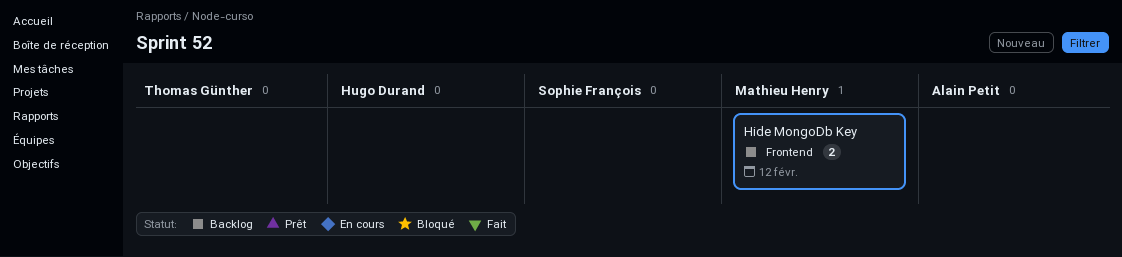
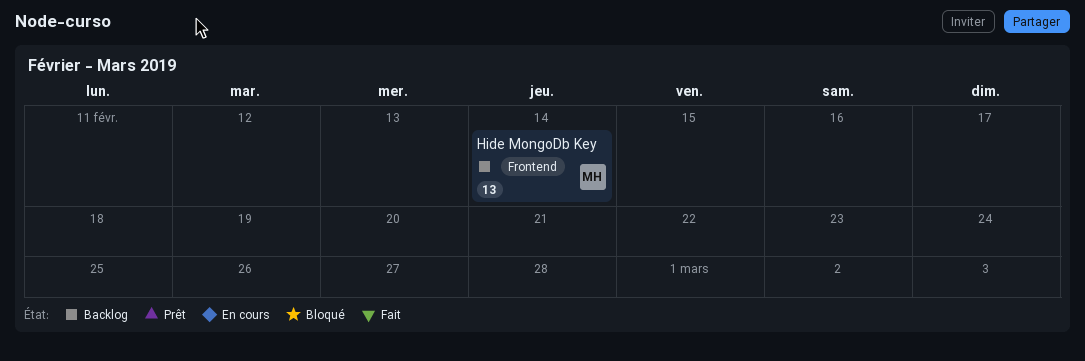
Hide MongoDb Key, estimate: 2 -> 13
Hide MongoDb Key, due: Feb 12 -> Feb 14

